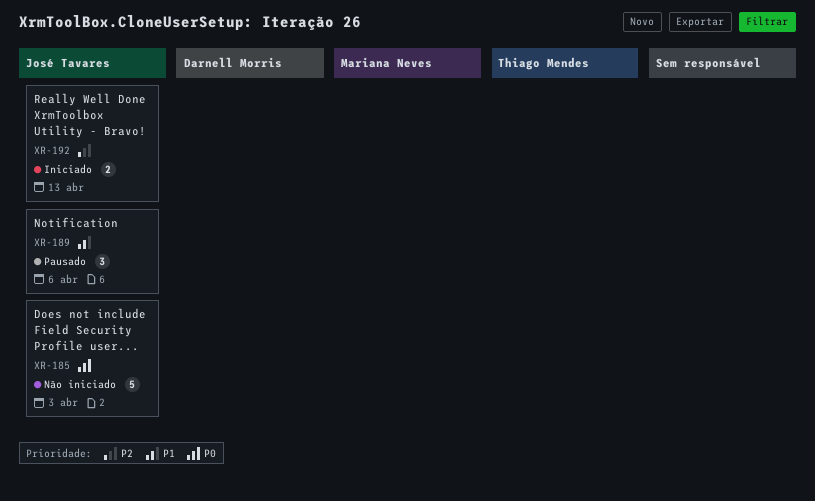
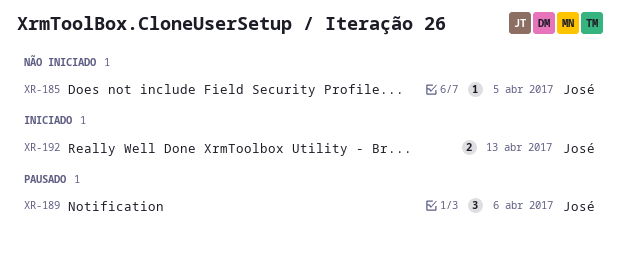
XR-185, estimate: 5 -> 1
XR-185, due: Apr 3 -> Apr 5

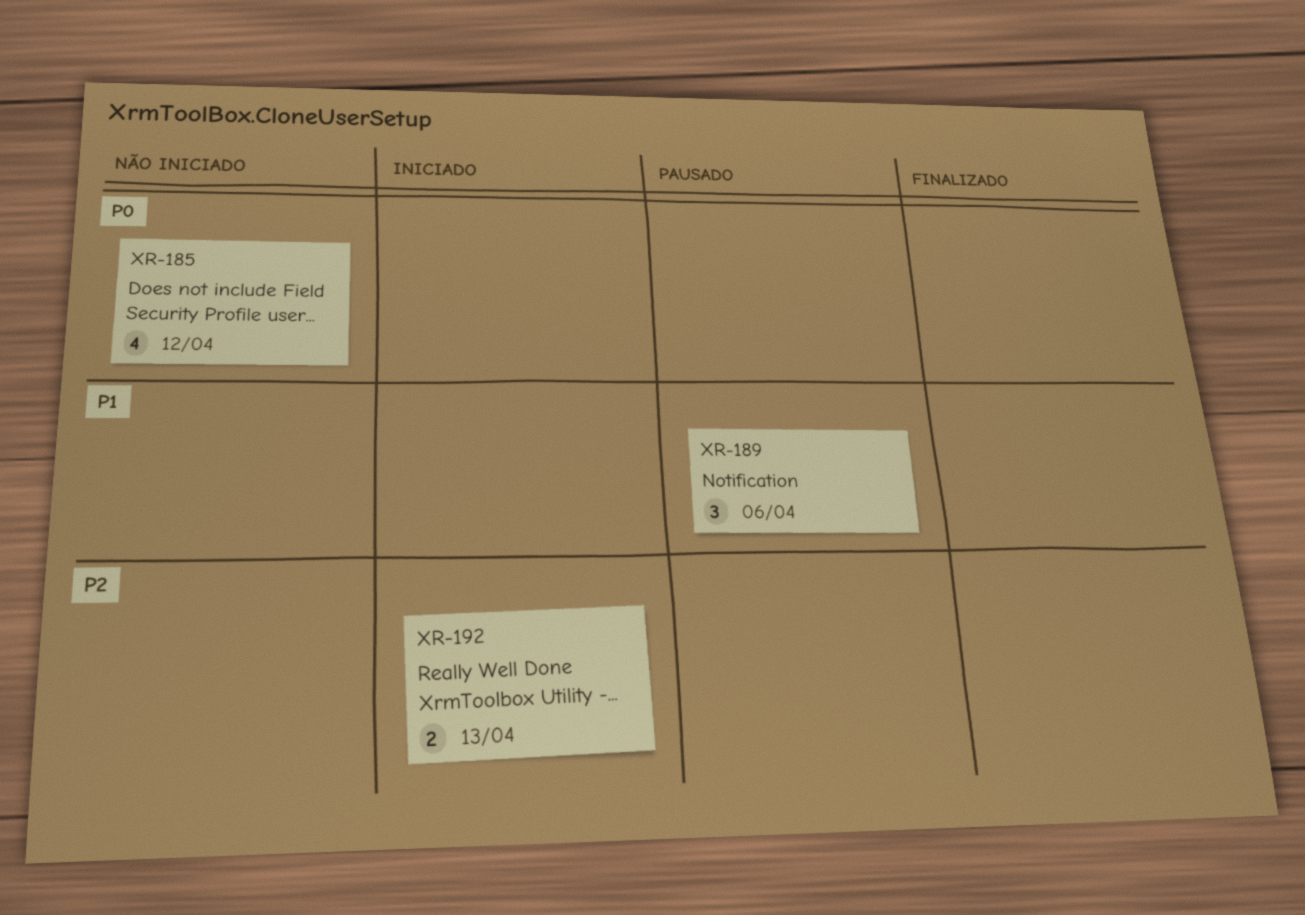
XR-185, estimate: 1 -> 4
XR-185, due: Apr 5 -> Apr 12

